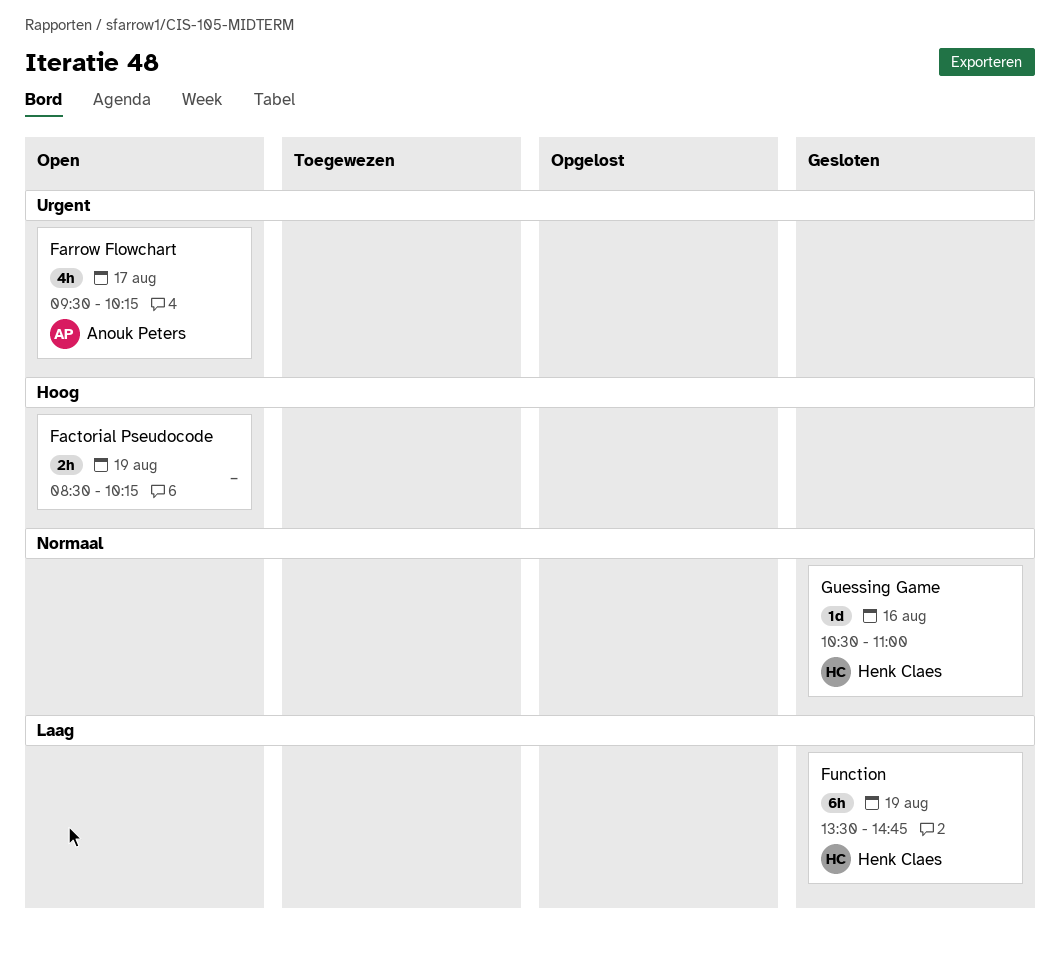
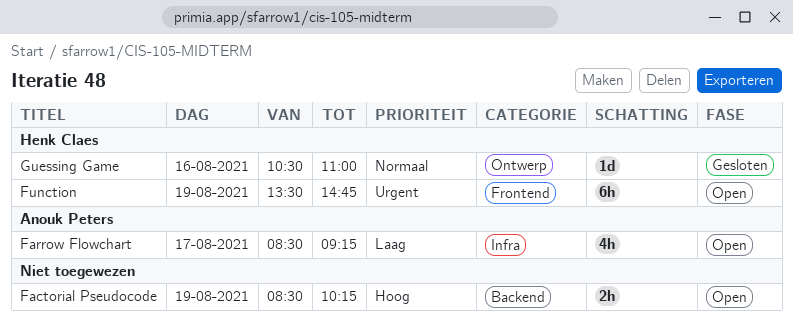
Farrow Flowchart, priority: Urgent -> Laag
Farrow Flowchart, begins: 09:30 -> 08:30
Farrow Flowchart, ends: 10:15 -> 09:15
Function, status: Gesloten -> Open
Function, priority: Laag -> Urgent

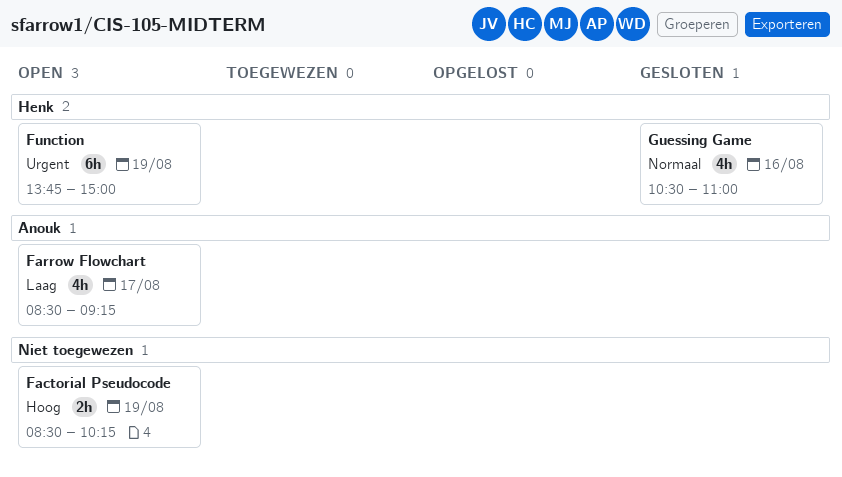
Function, begins: 13:30 -> 13:45
Function, ends: 14:45 -> 15:00
Guessing Game, estimate: 1d -> 4h

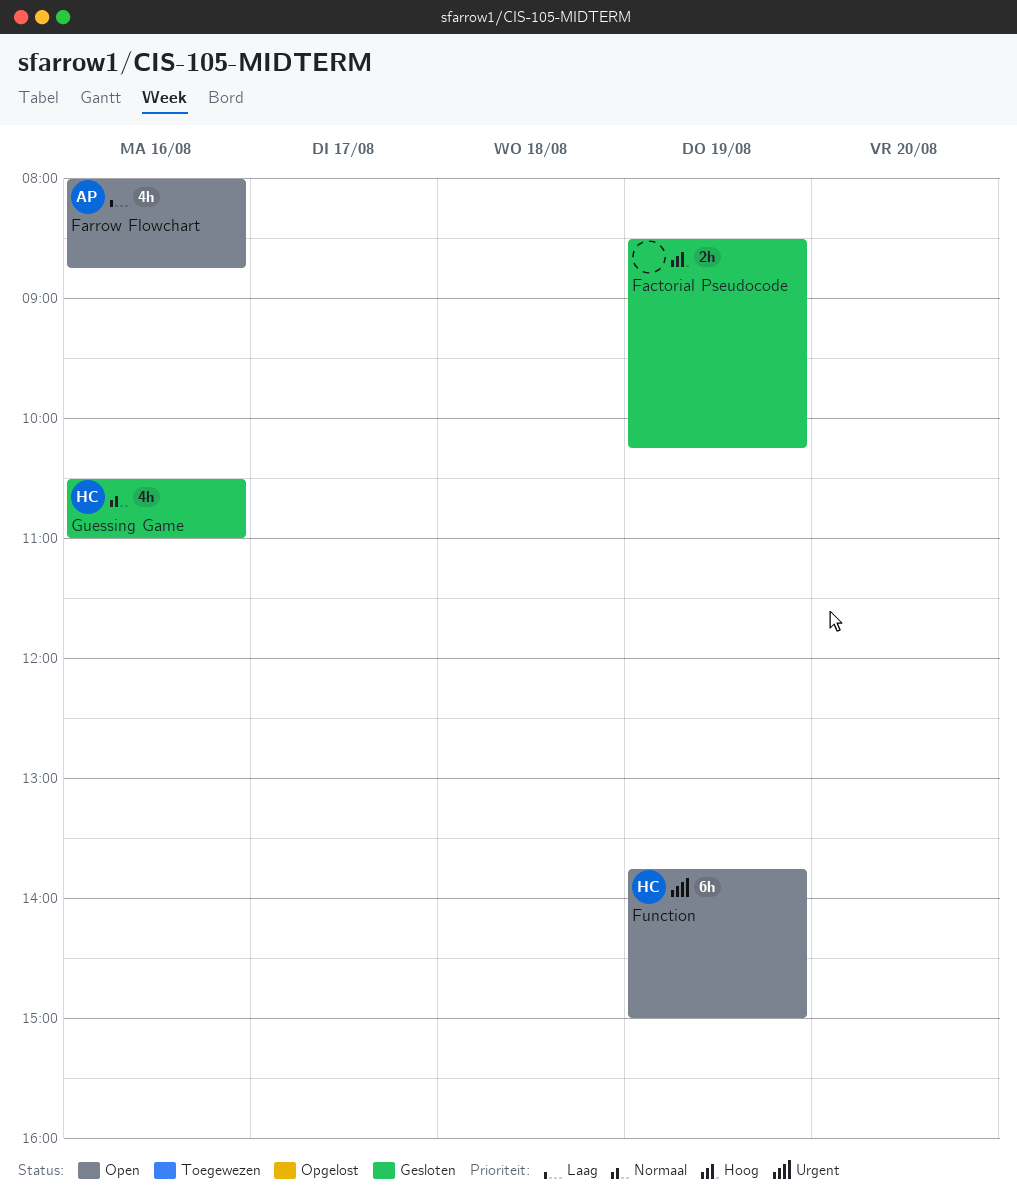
Factorial Pseudocode, status: Open -> Gesloten
Farrow Flowchart, day: Aug 17 -> Aug 16
Farrow Flowchart, begins: 08:30 -> 08:00
Farrow Flowchart, ends: 09:15 -> 08:45

